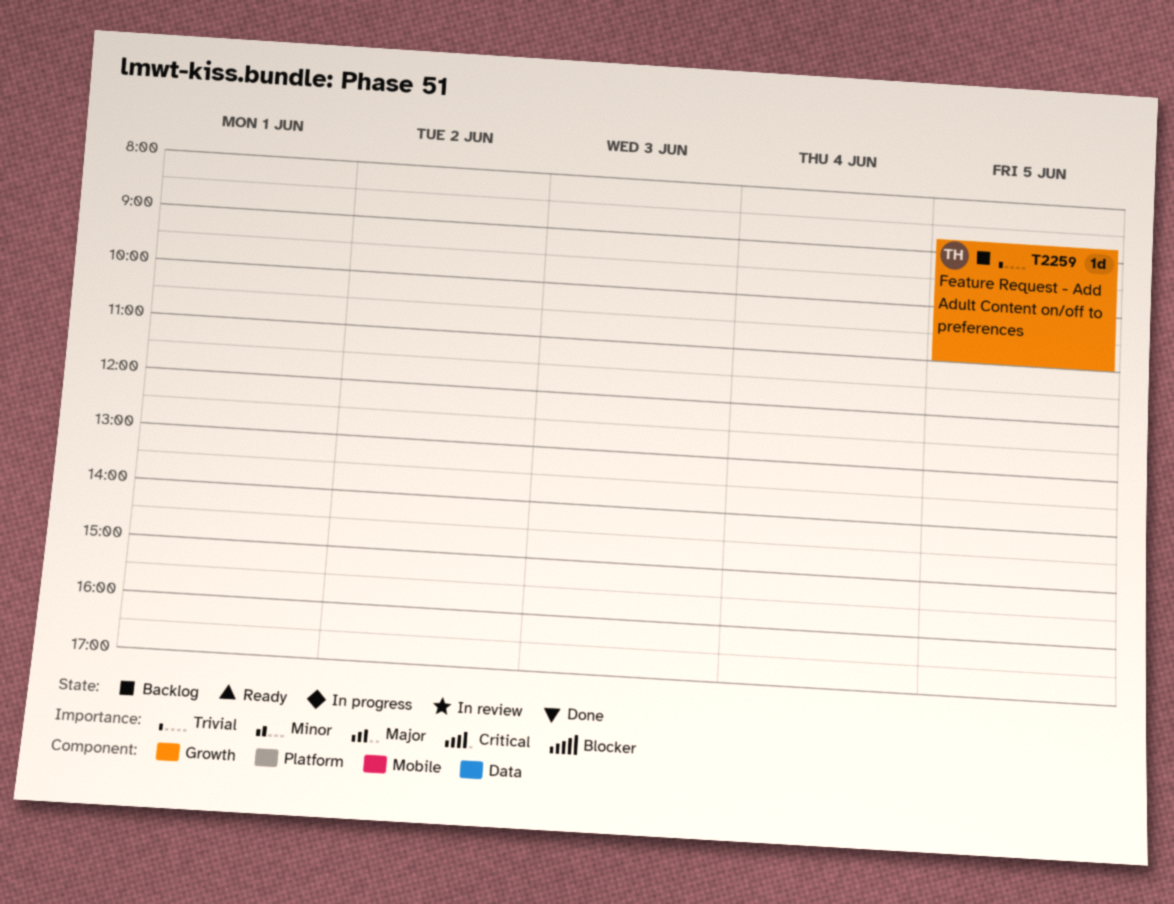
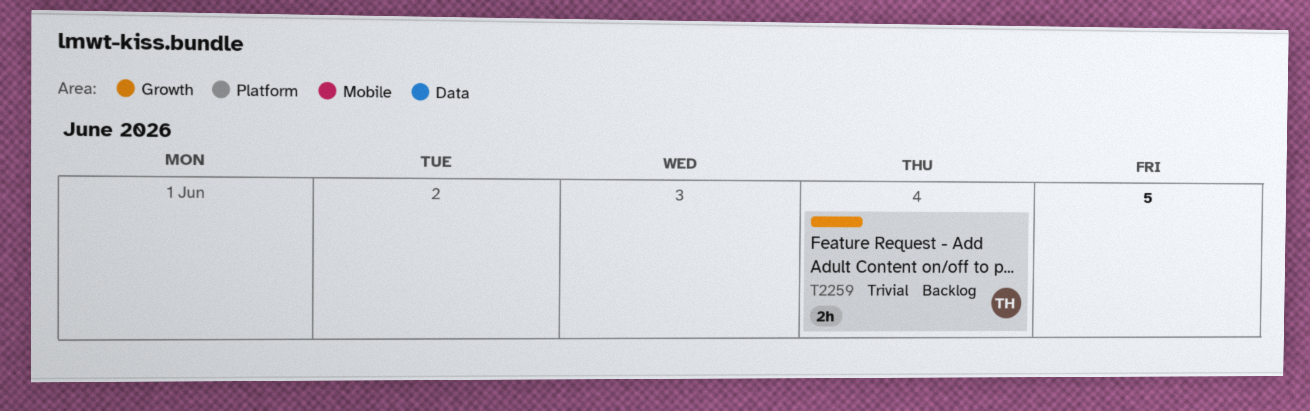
T2259, estimate: 1d -> 2h
T2259, day: Jun 5 -> Jun 4

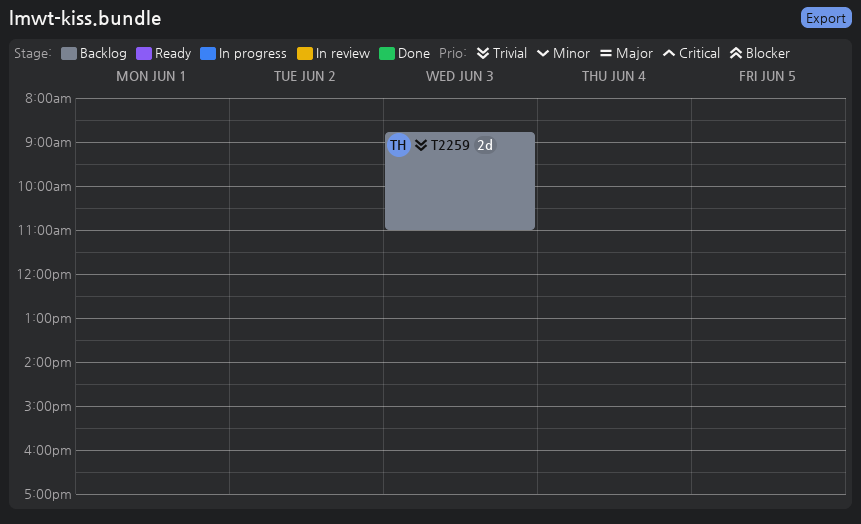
T2259, estimate: 2h -> 2d
T2259, day: Jun 4 -> Jun 3

